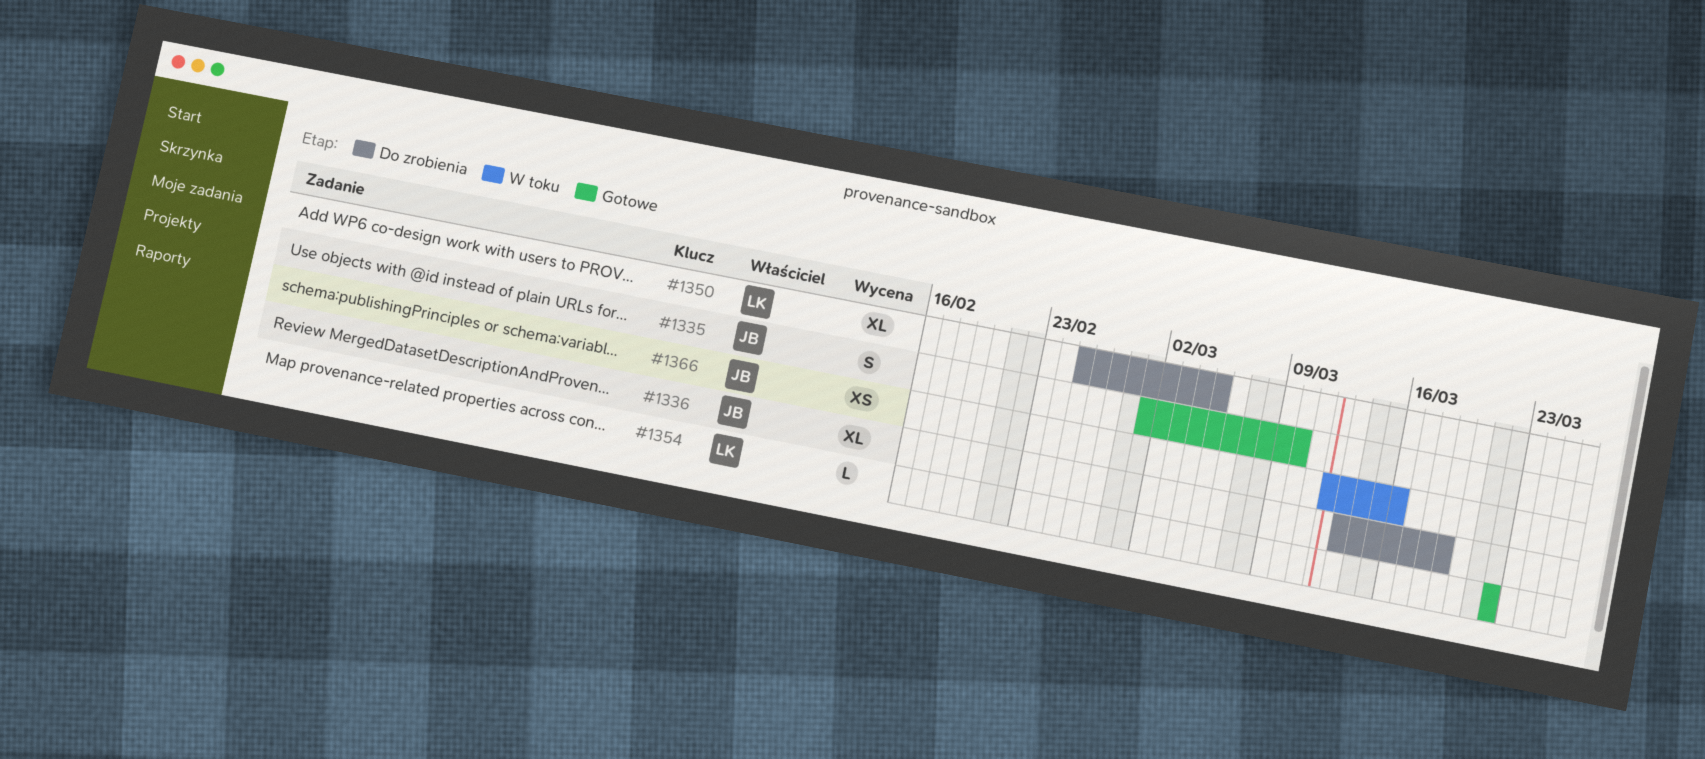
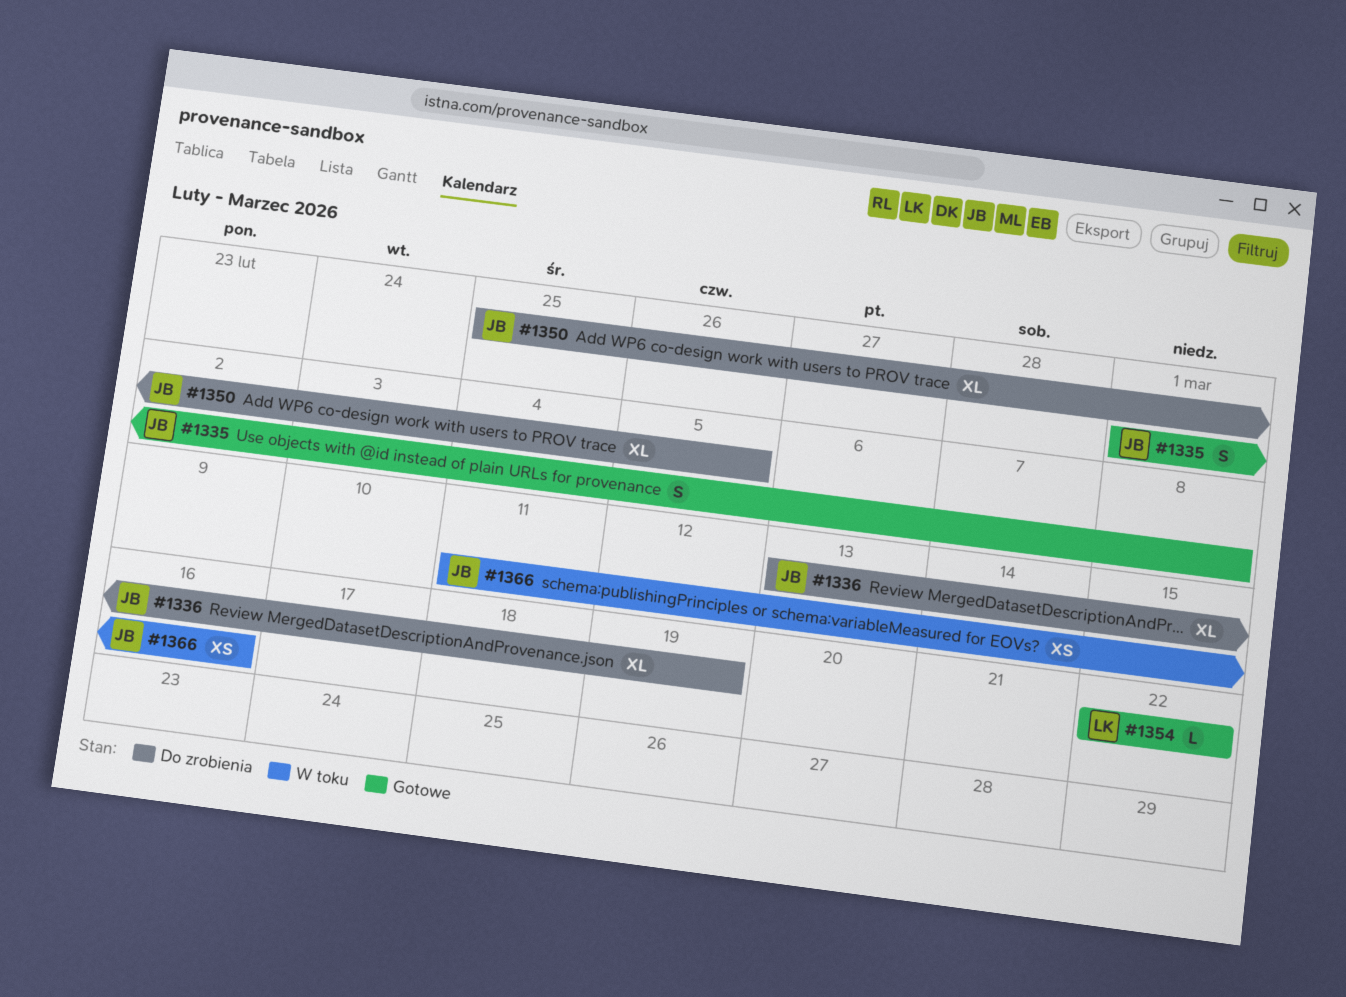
#1335, due: Mar 10 -> Mar 8
#1350, owner: LK -> JB
#1366, start: Mar 12 -> Mar 11

